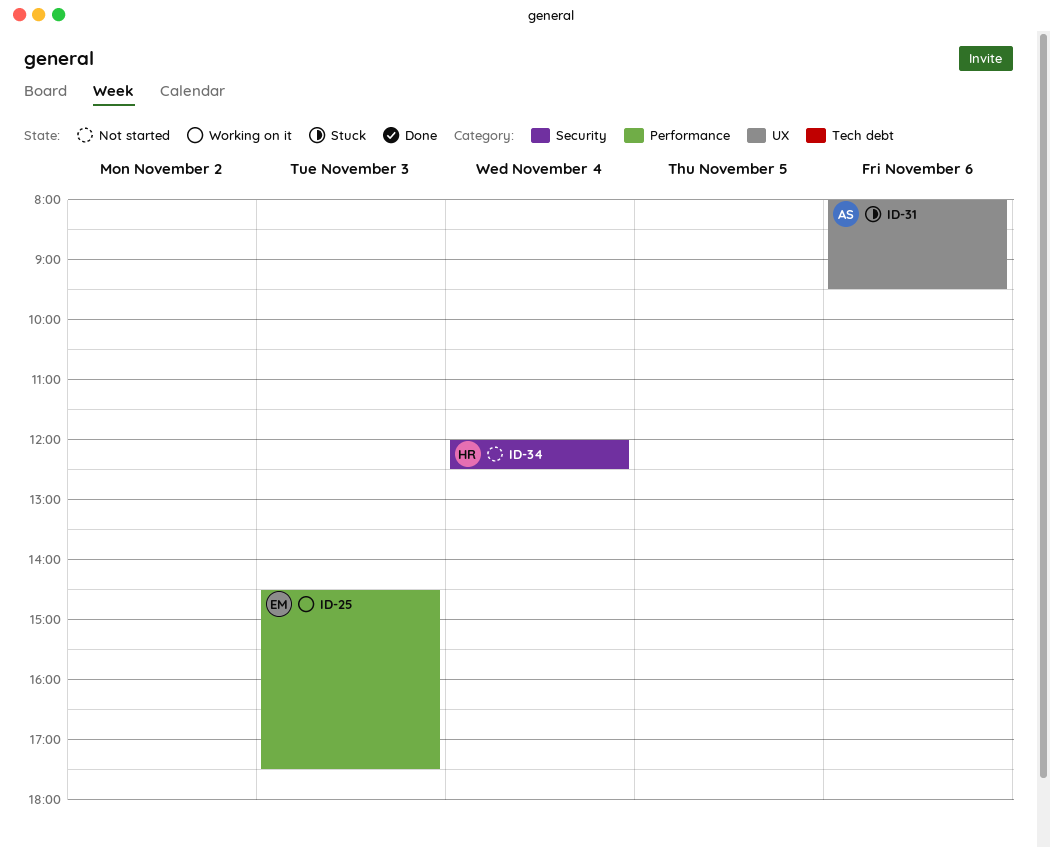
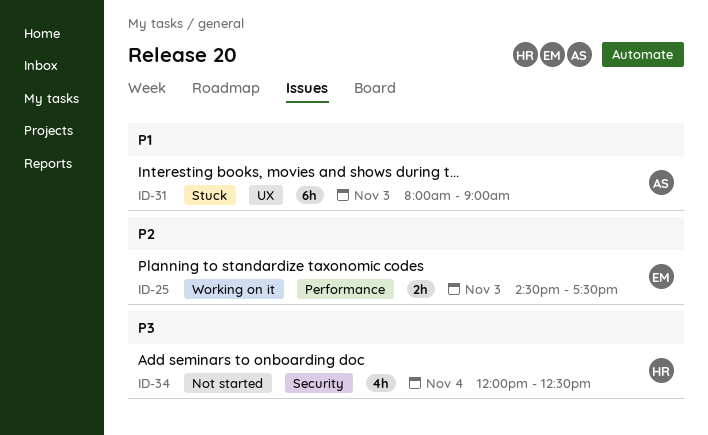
ID-31, day: Nov 6 -> Nov 3
ID-31, ends: 09:30 -> 09:00

